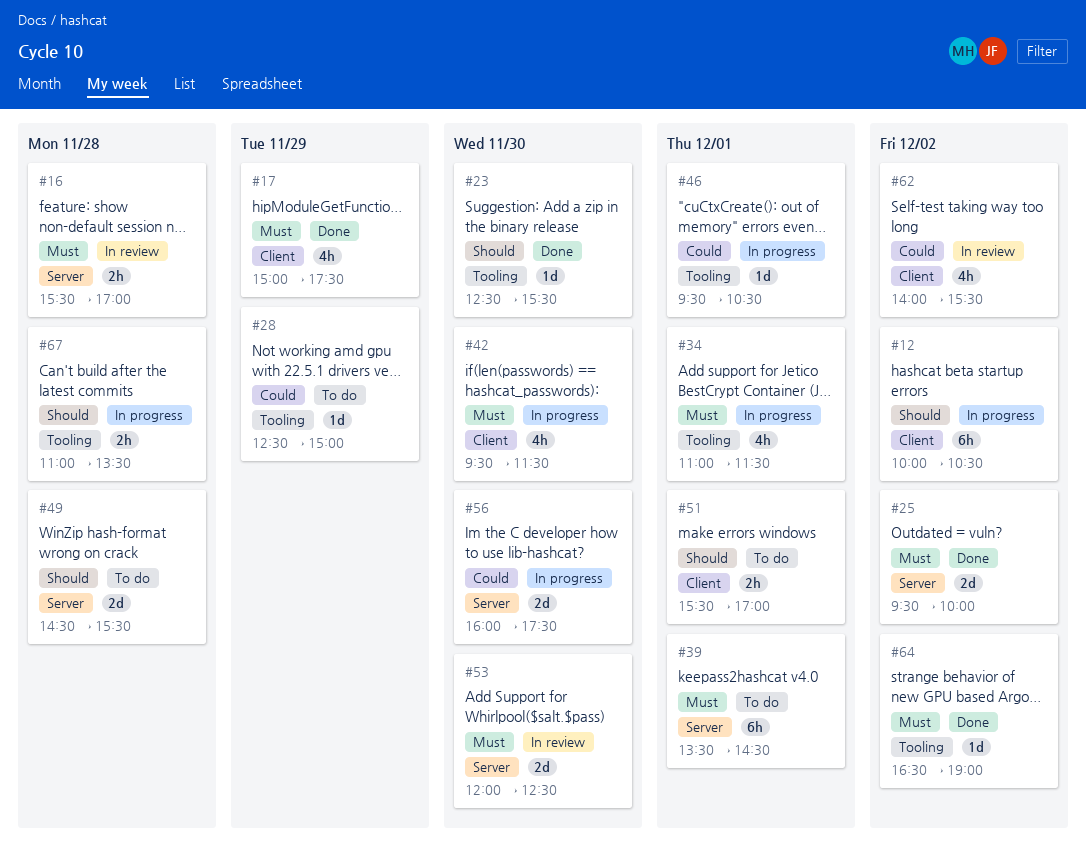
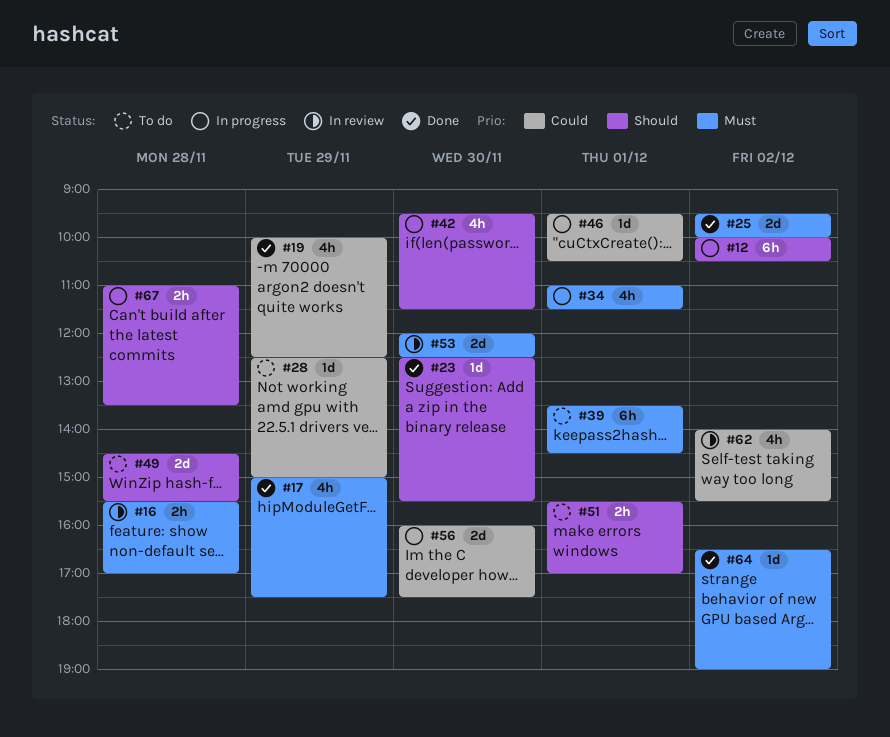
#19: none -> present
#42, priority: Must -> Should

